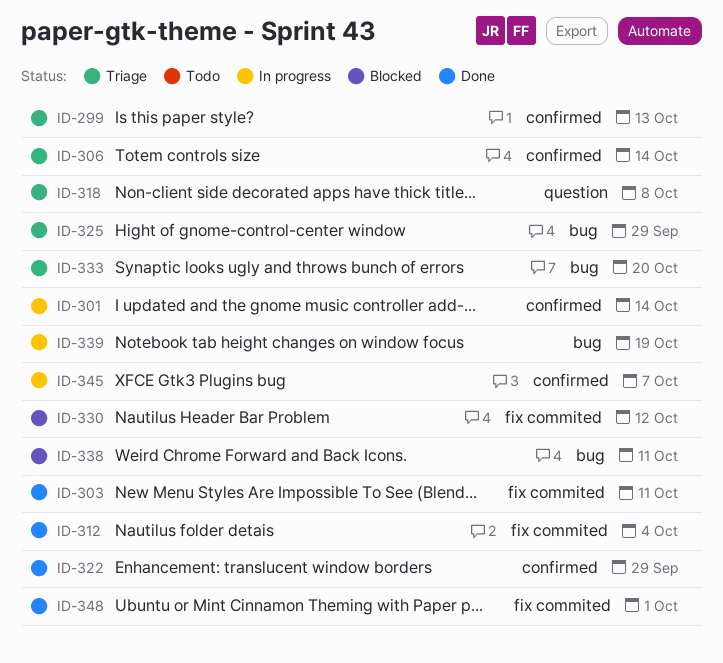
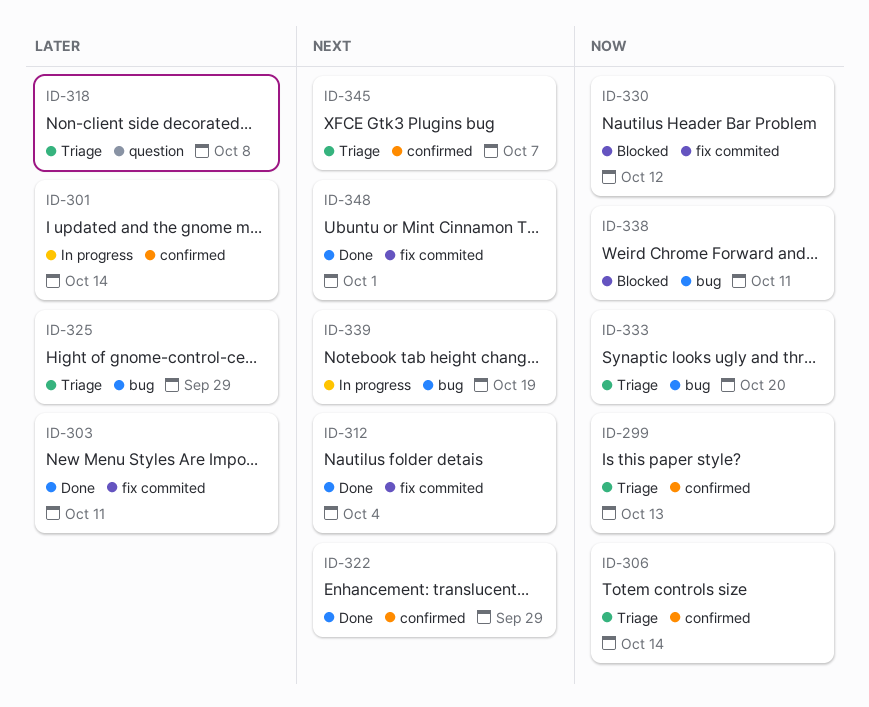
ID-345, status: In progress -> Triage

